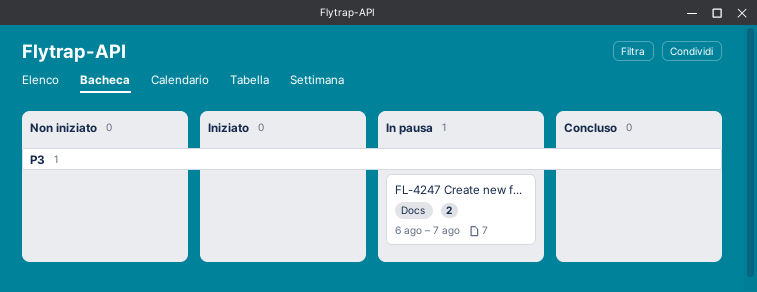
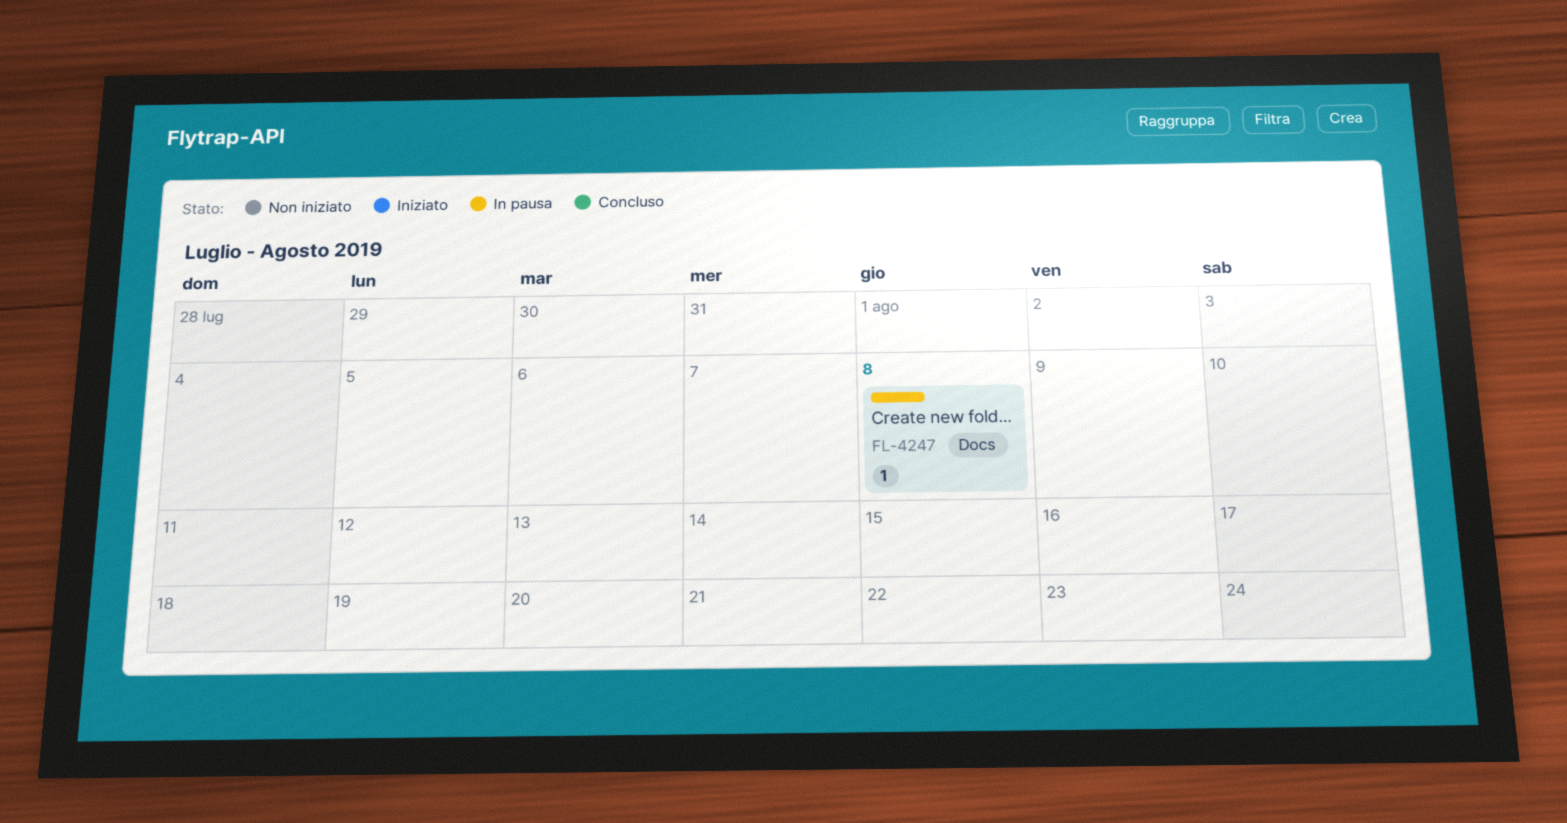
FL-4247, estimate: 2 -> 1
FL-4247, due: Aug 7 -> Aug 8

